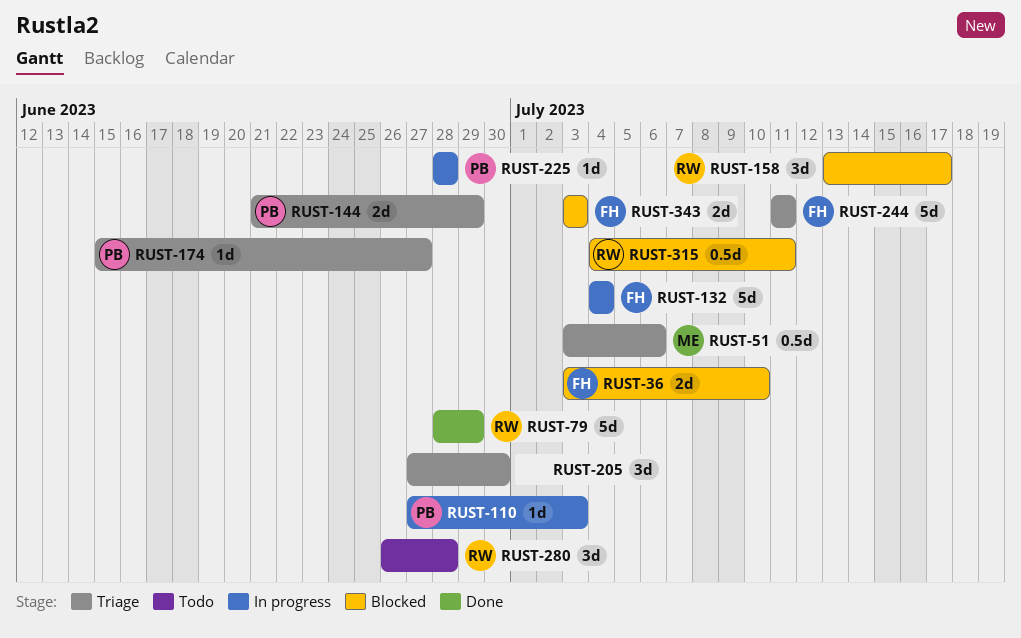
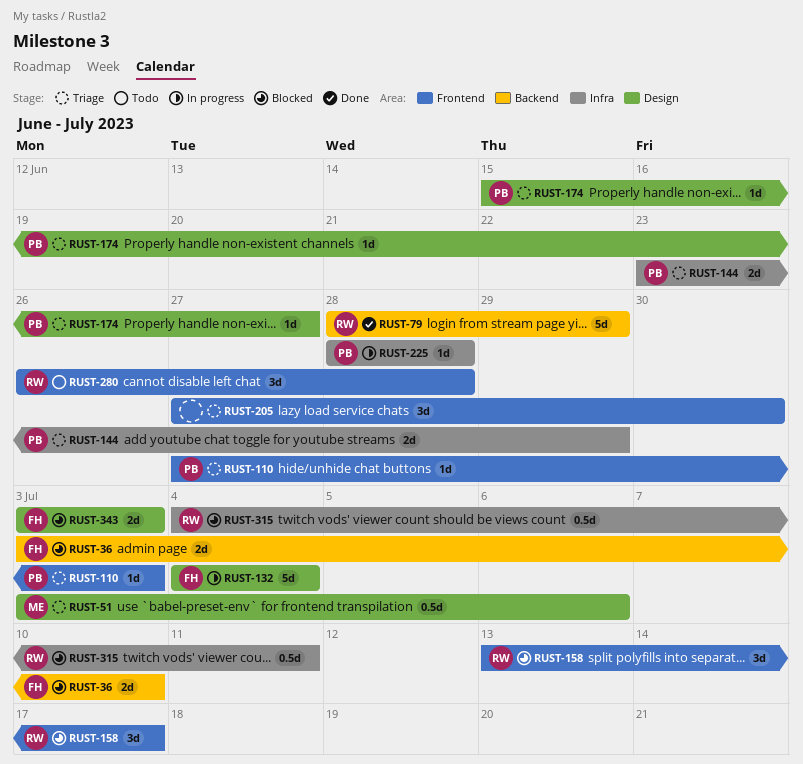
RUST-110, status: In progress -> Triage
RUST-144, start: Jun 21 -> Jun 23
RUST-244: present -> none

